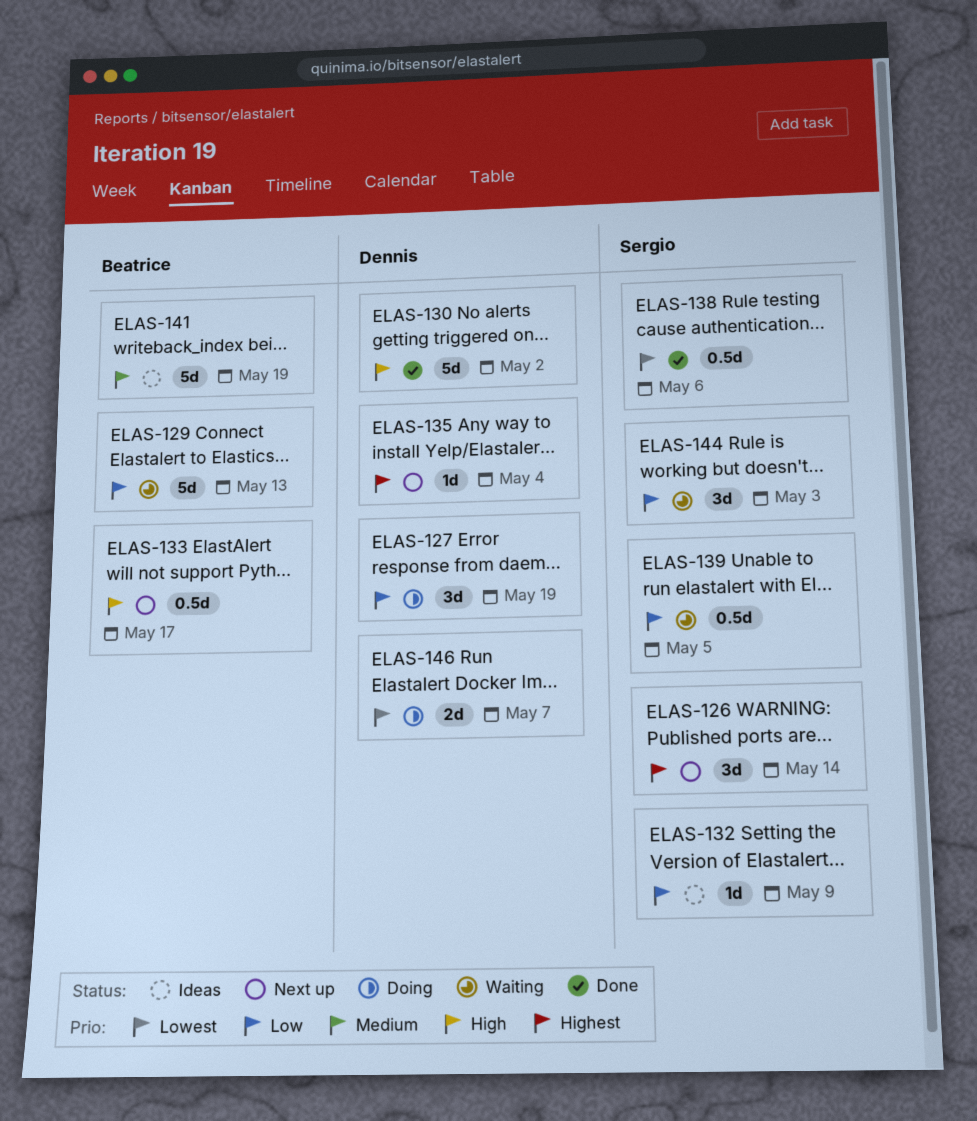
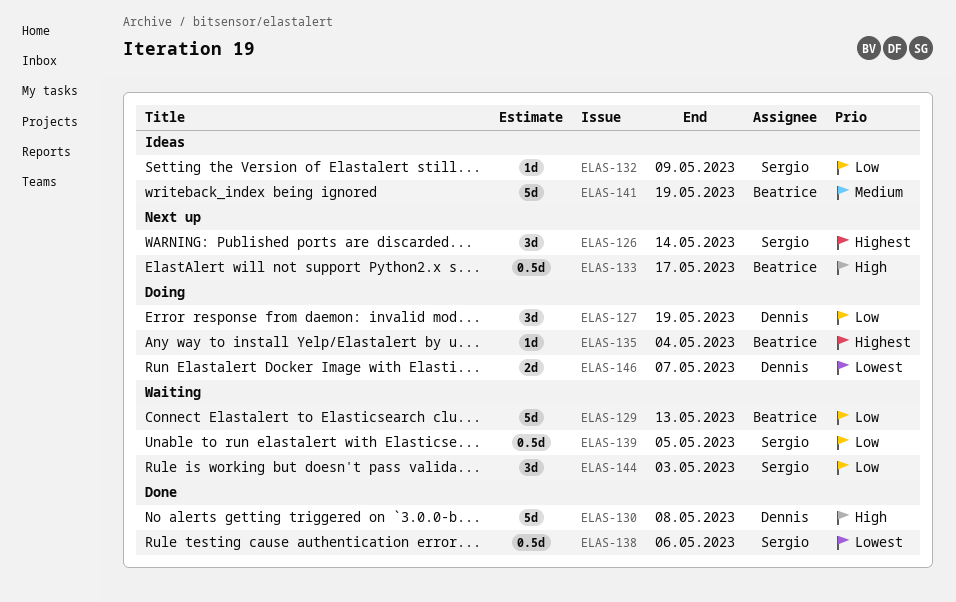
ELAS-130, due: May 2 -> May 8
ELAS-135, status: Next up -> Doing
ELAS-135, owner: Dennis -> Beatrice

